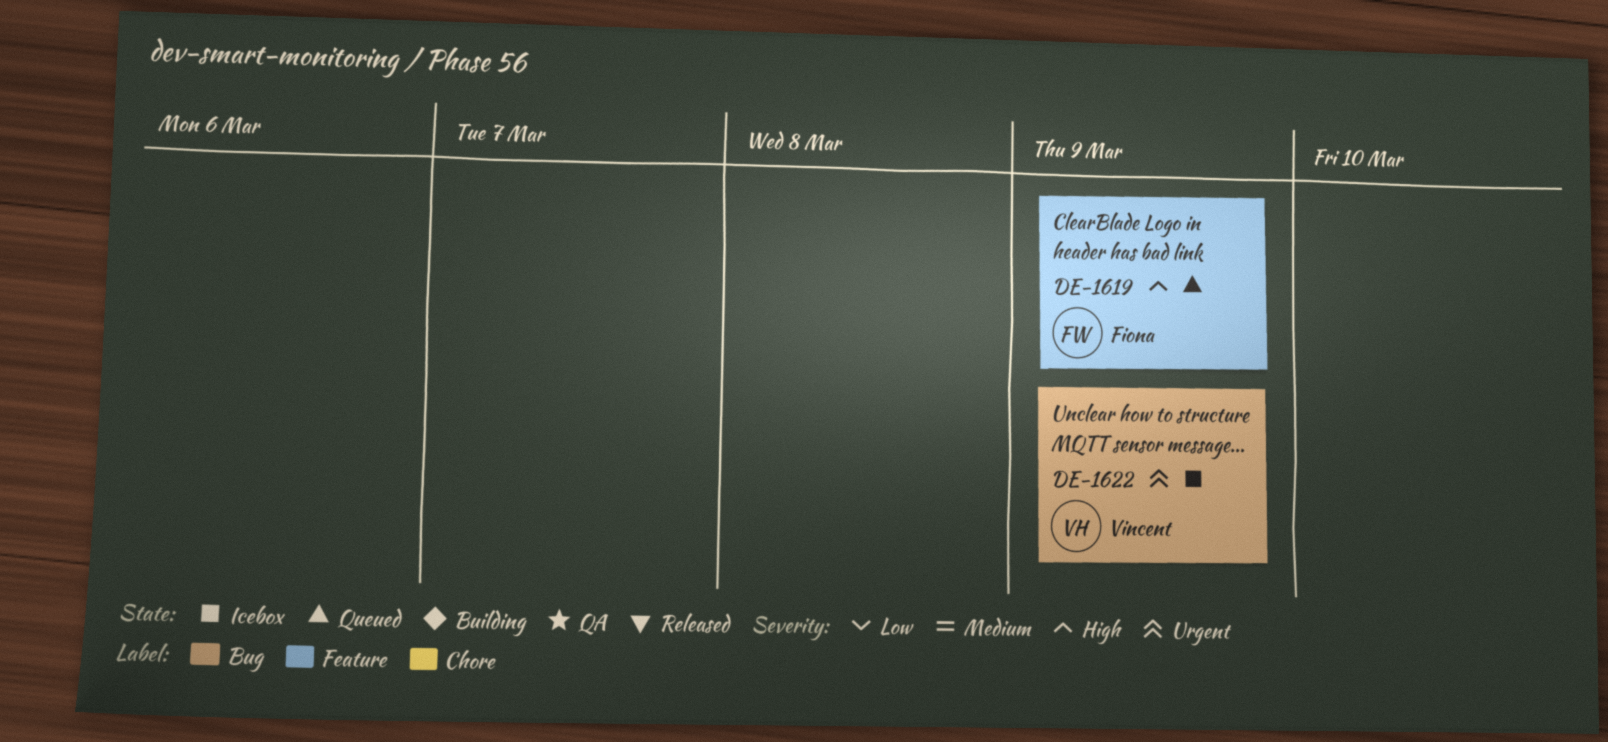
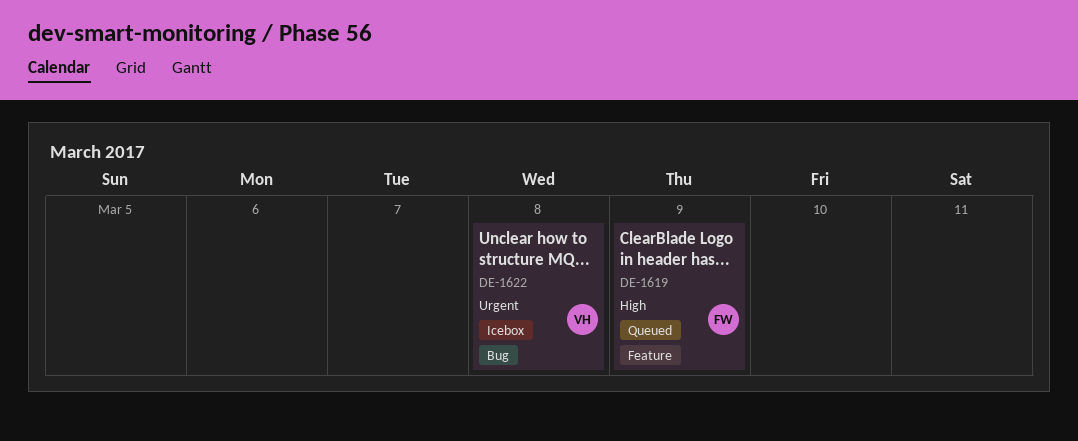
DE-1622, due: Mar 9 -> Mar 8

